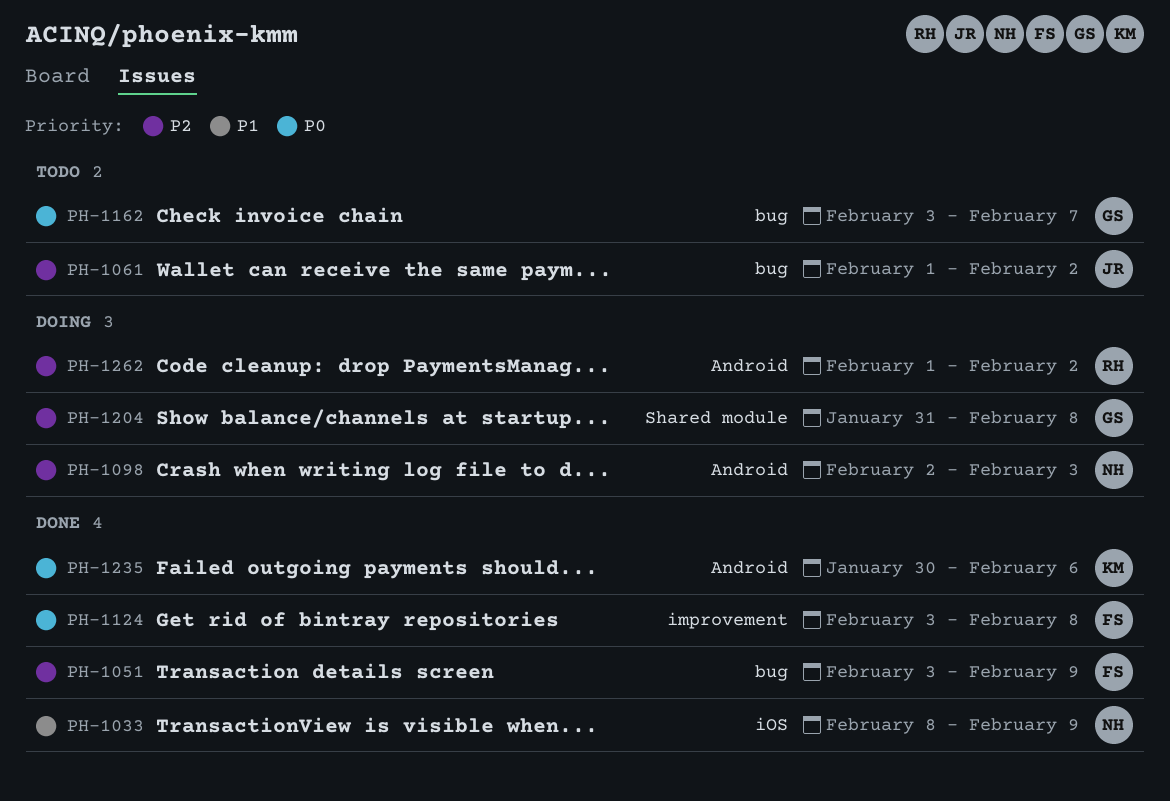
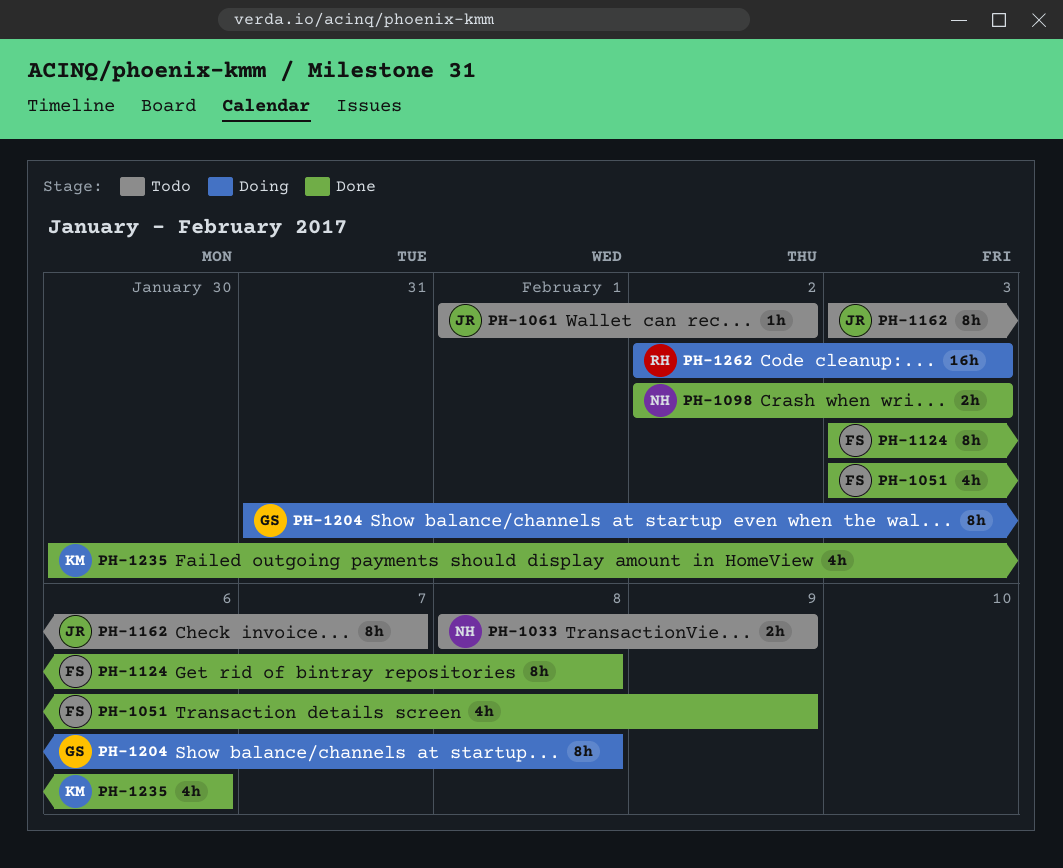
PH-1033, status: Done -> Todo
PH-1098, status: Doing -> Done
PH-1162, owner: GS -> JR
PH-1262, start: Feb 1 -> Feb 2
PH-1262, due: Feb 2 -> Feb 3

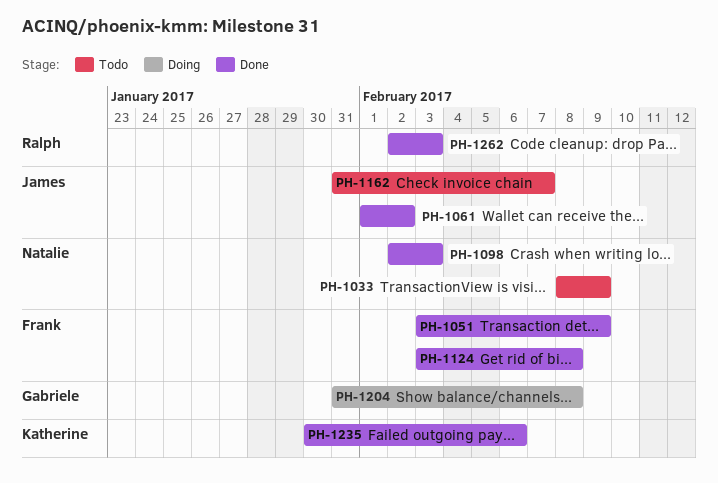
PH-1061, status: Todo -> Done
PH-1162, start: Feb 3 -> Jan 31
PH-1262, status: Doing -> Done

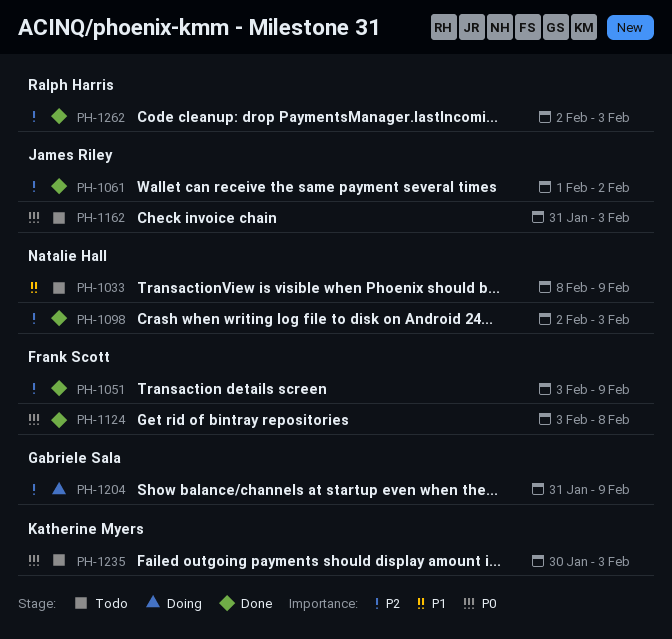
PH-1162, due: Feb 7 -> Feb 3
PH-1204, due: Feb 8 -> Feb 9
PH-1235, status: Done -> Todo
PH-1235, due: Feb 6 -> Feb 3

